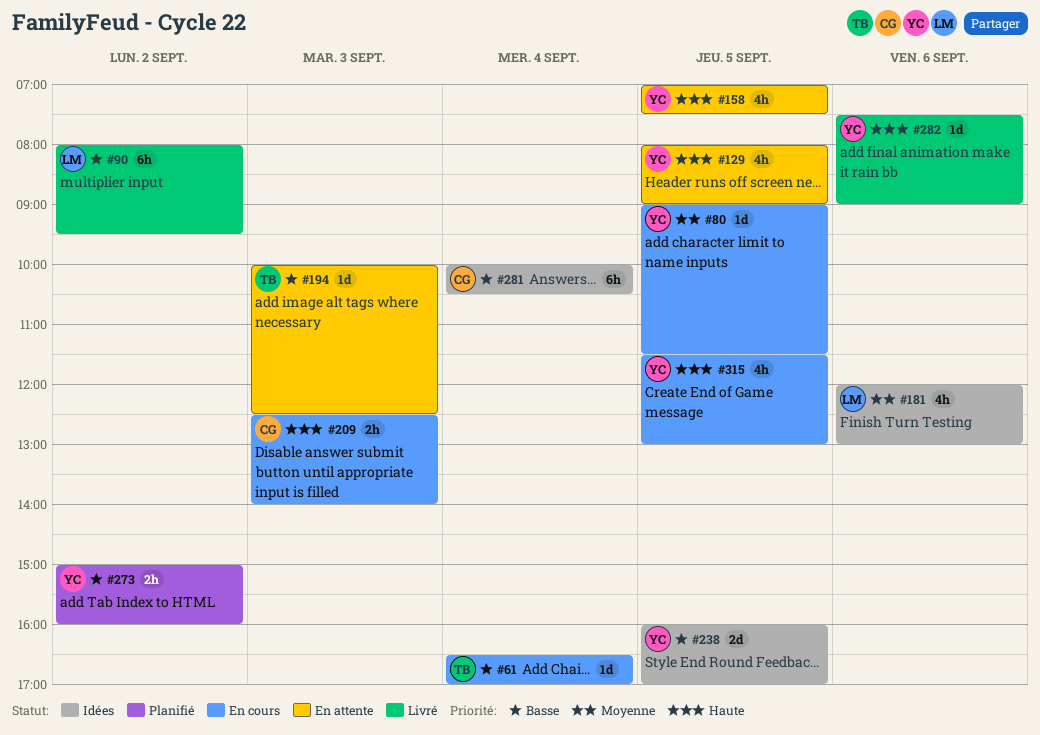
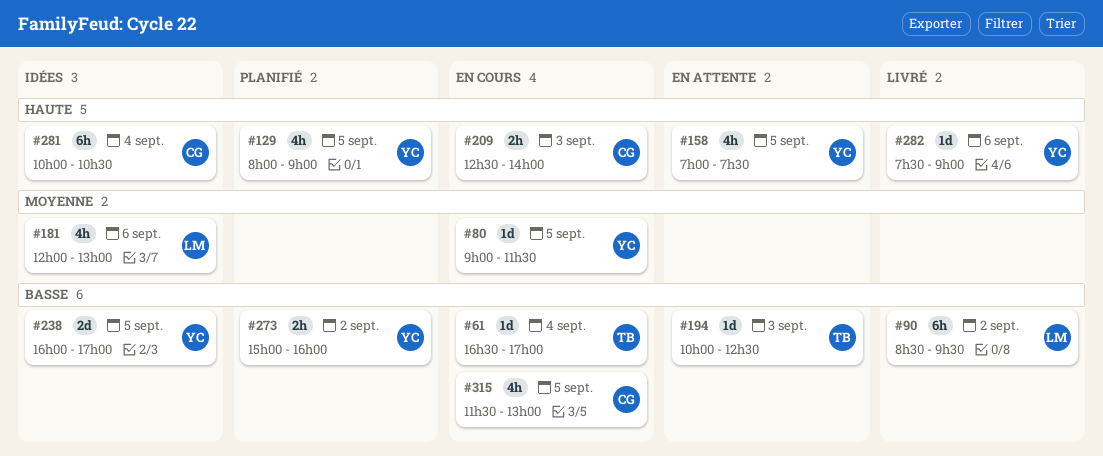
#90, begins: 08:00 -> 08:30
#129, status: En attente -> Planifié
#281, priority: Basse -> Haute
#315, owner: YC -> CG
#315, priority: Haute -> Basse

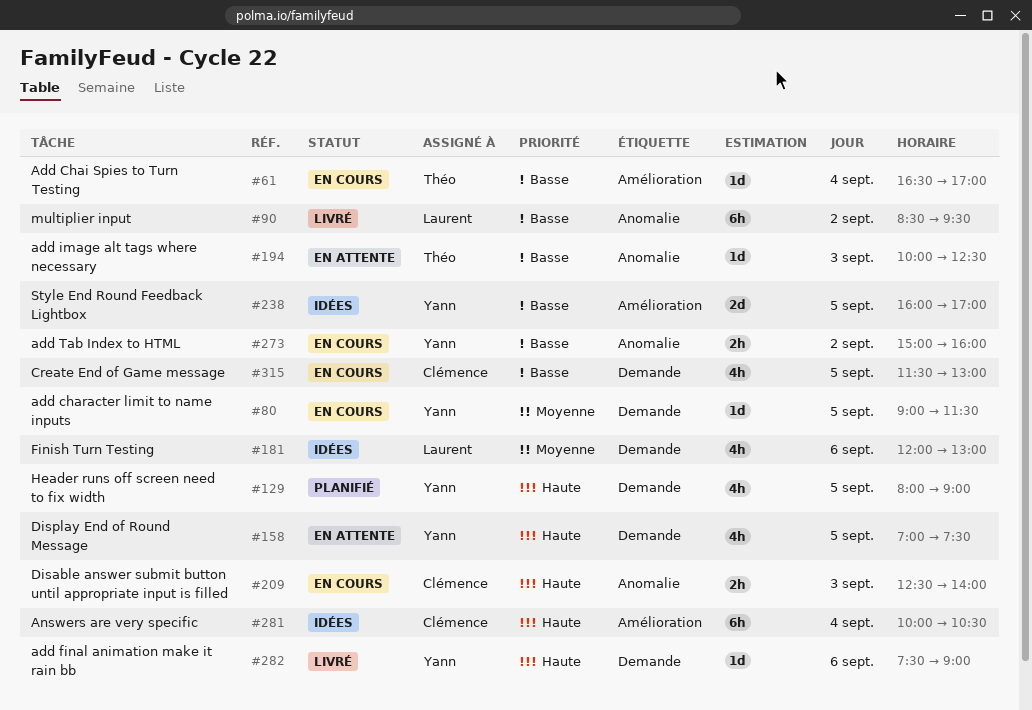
#273, status: Planifié -> En cours

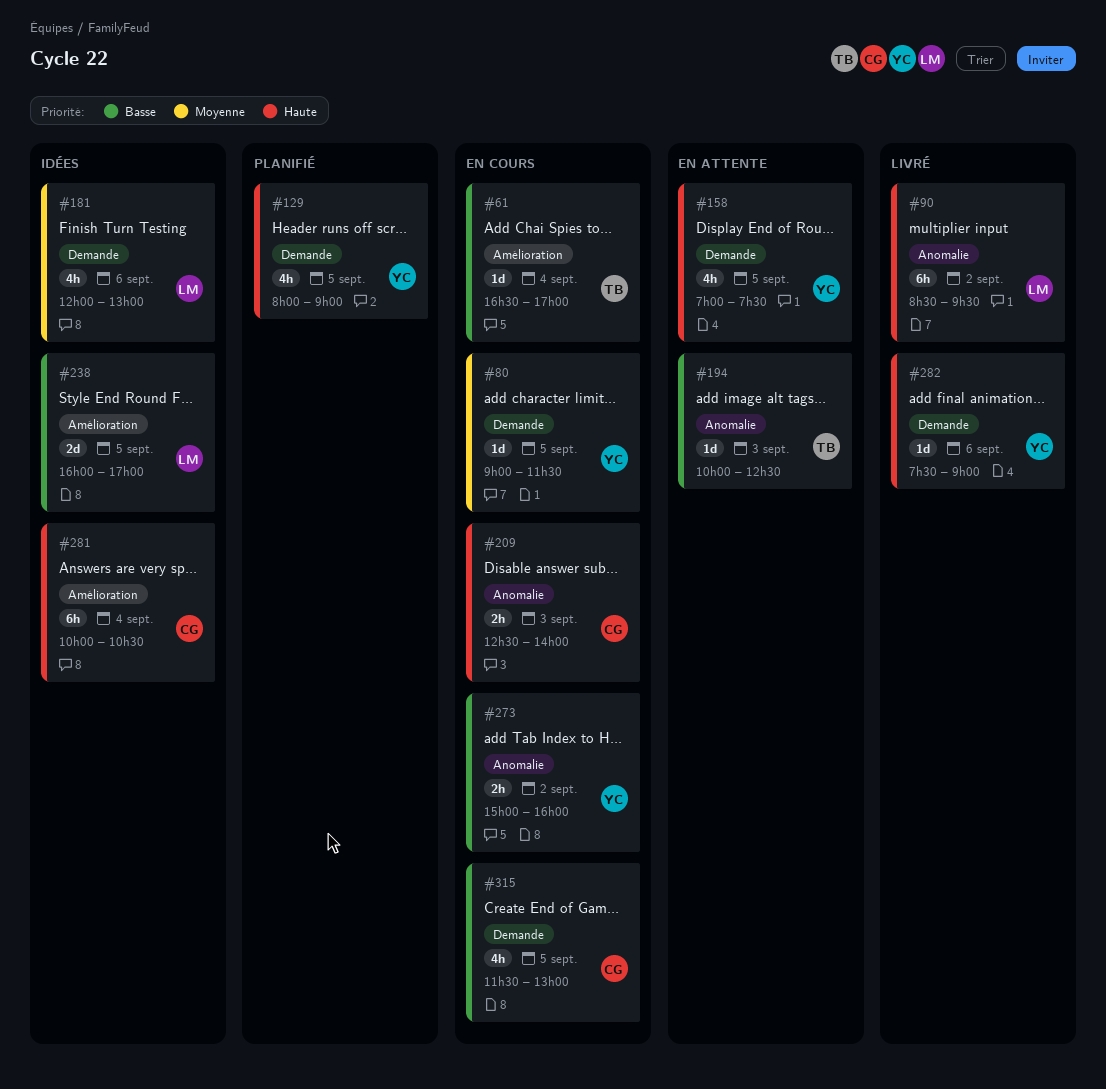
#90, priority: Basse -> Haute
#238, owner: Yann -> Laurent

